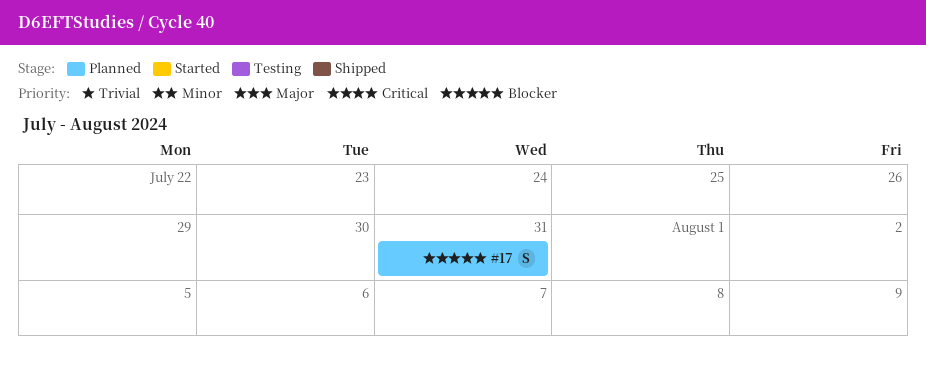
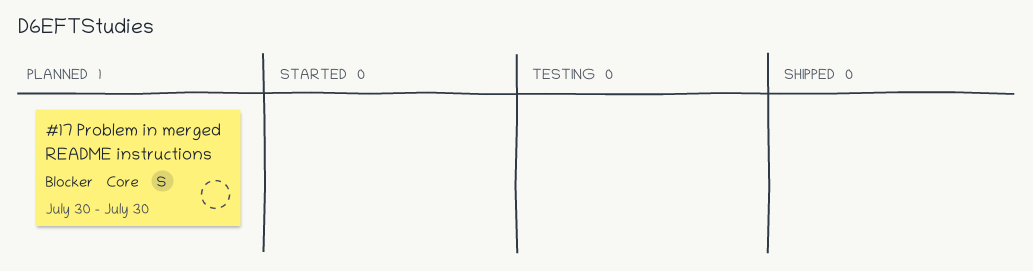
#17, start: Jul 31 -> Jul 30
#17, due: Jul 31 -> Jul 30

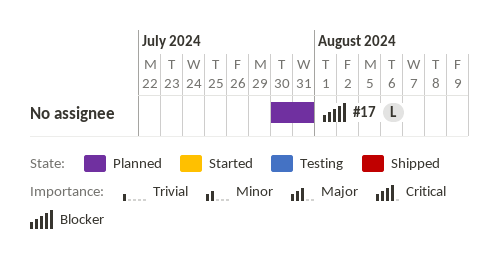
#17, estimate: S -> L
#17, due: Jul 30 -> Jul 31

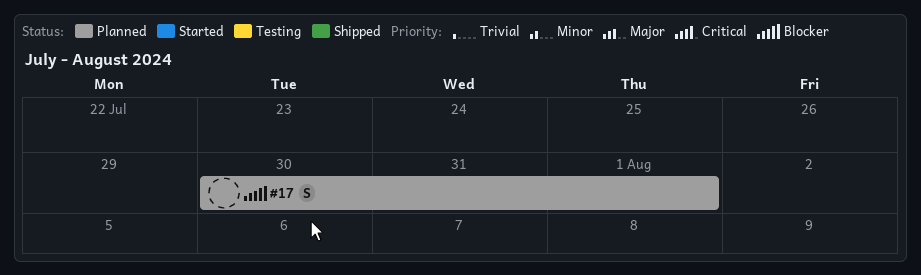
#17, estimate: L -> S
#17, due: Jul 31 -> Aug 1

